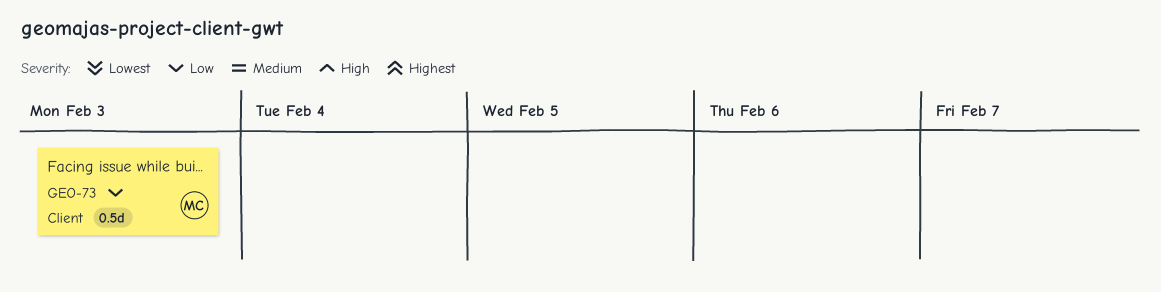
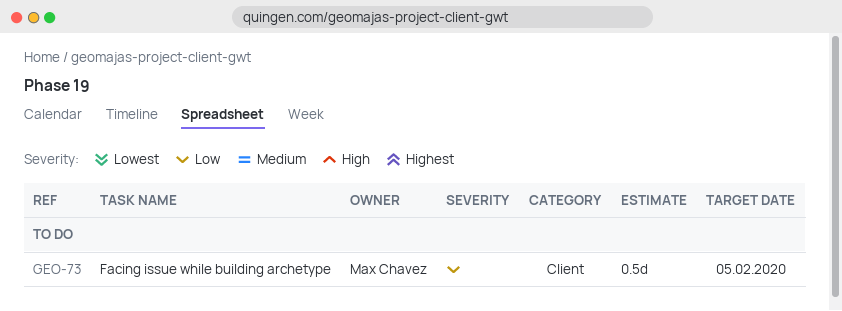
GEO-73, due: Feb 3 -> Feb 5

